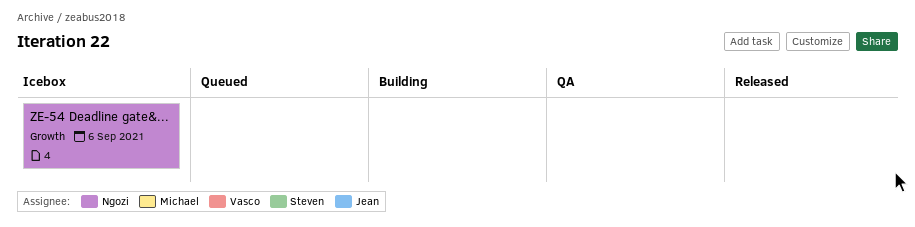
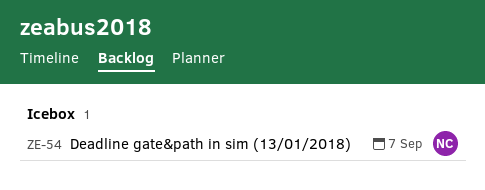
ZE-54, due: Sep 6 -> Sep 7

